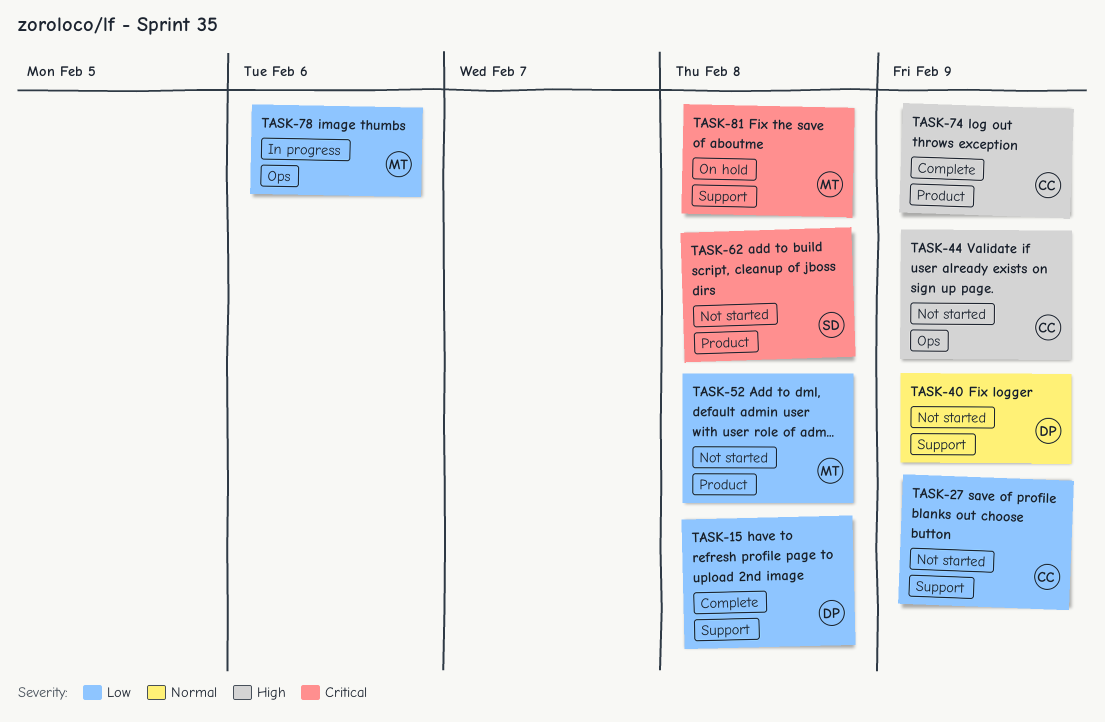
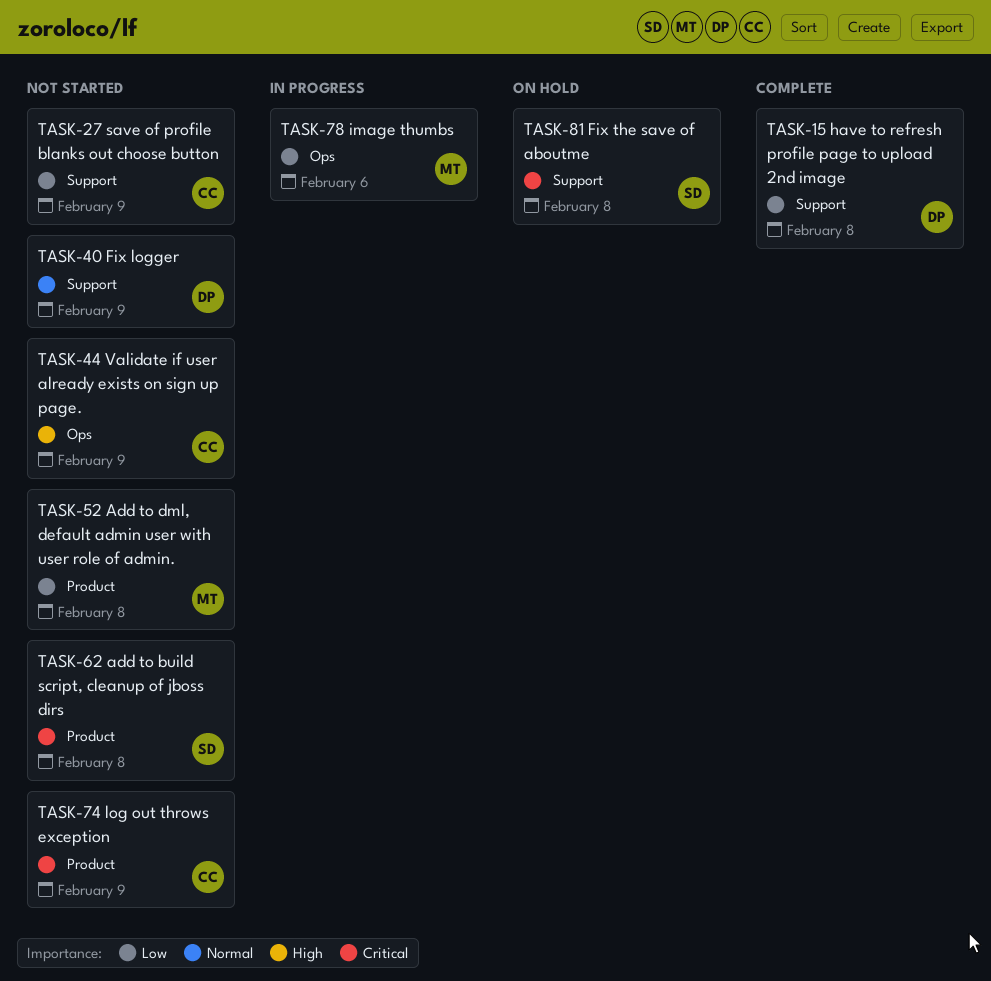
TASK-74, status: Complete -> Not started
TASK-74, priority: High -> Critical
TASK-81, owner: MT -> SD

